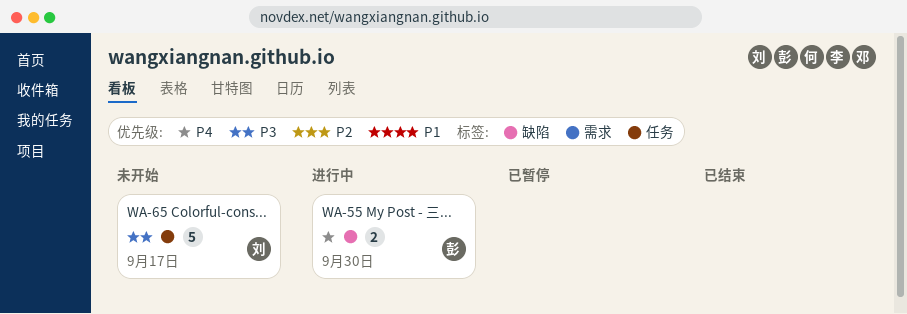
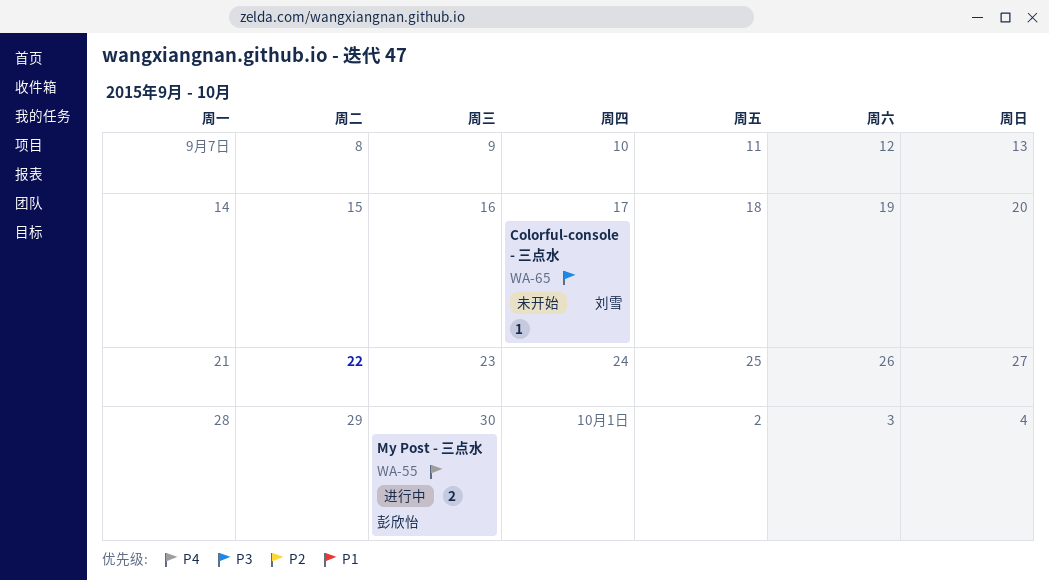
WA-65, estimate: 5 -> 1

